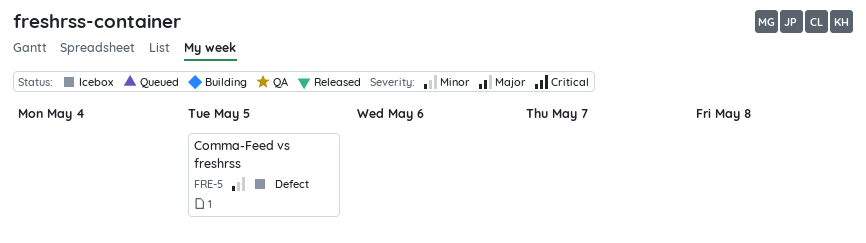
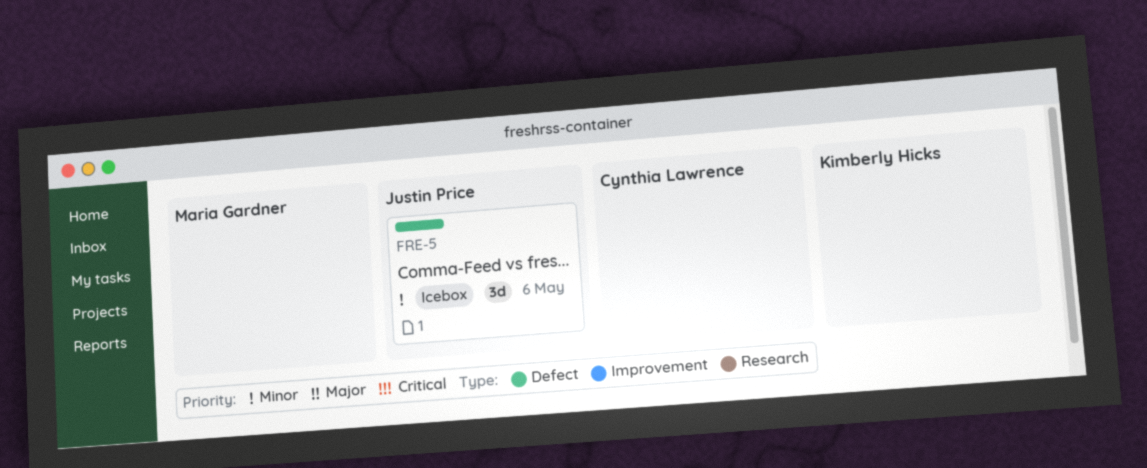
FRE-5, due: May 5 -> May 6

